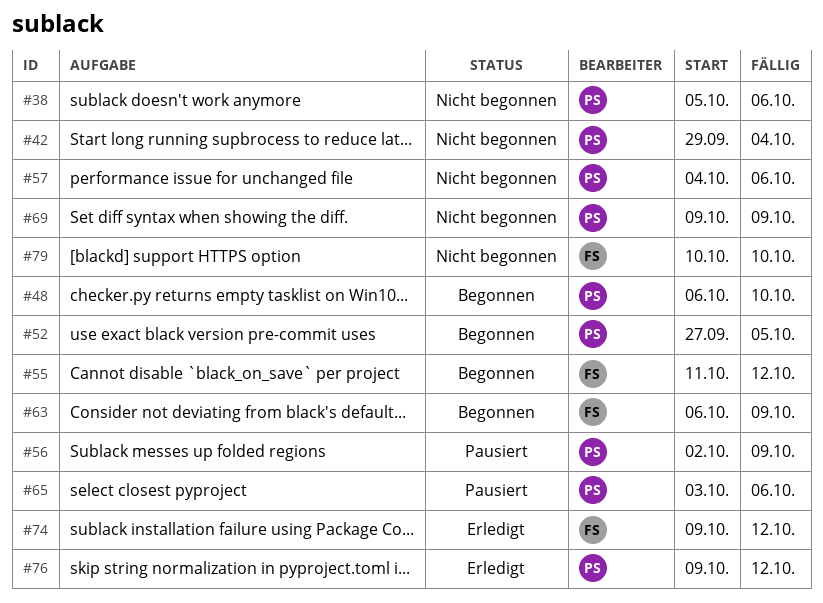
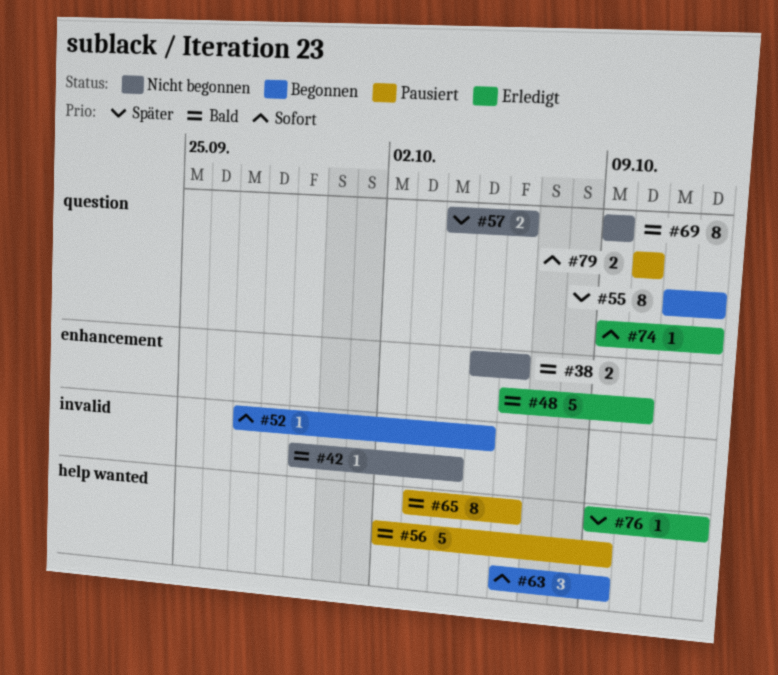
#48, status: Begonnen -> Erledigt
#79, status: Nicht begonnen -> Pausiert

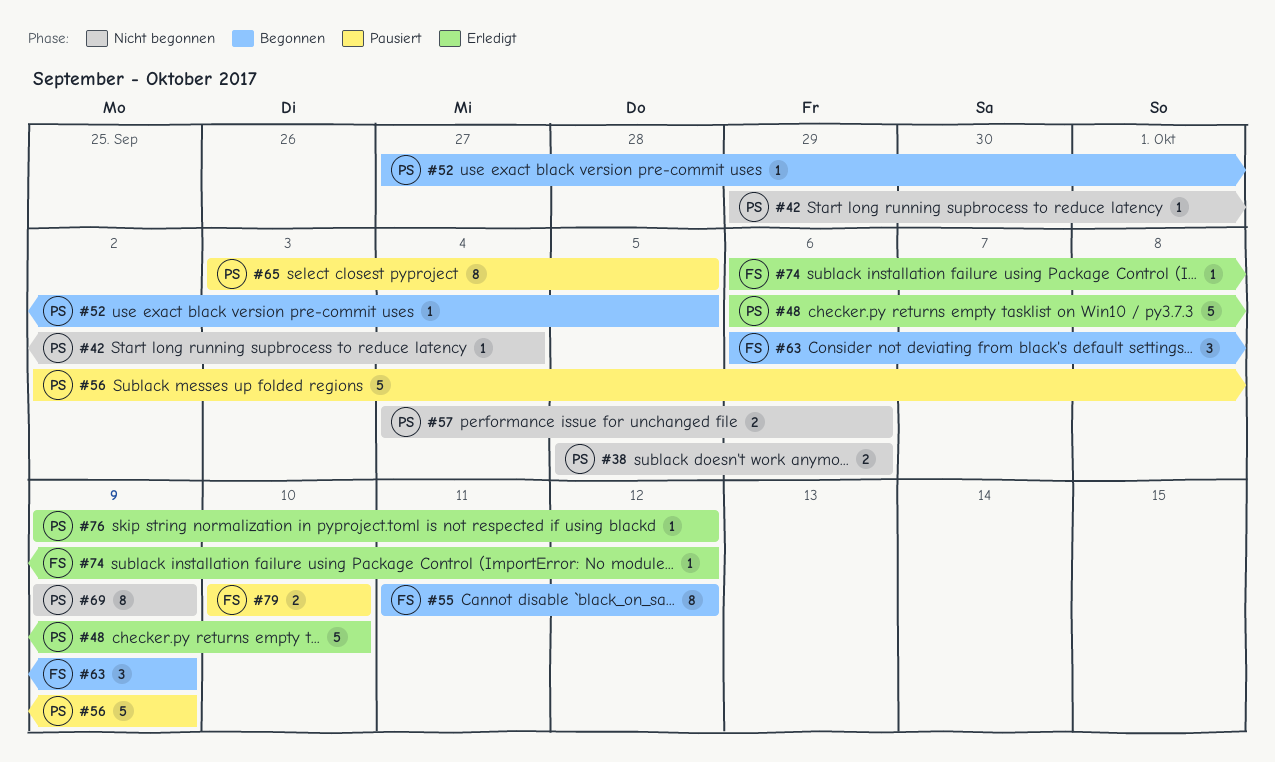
#65, due: Oct 6 -> Oct 5
#74, start: Oct 9 -> Oct 6

